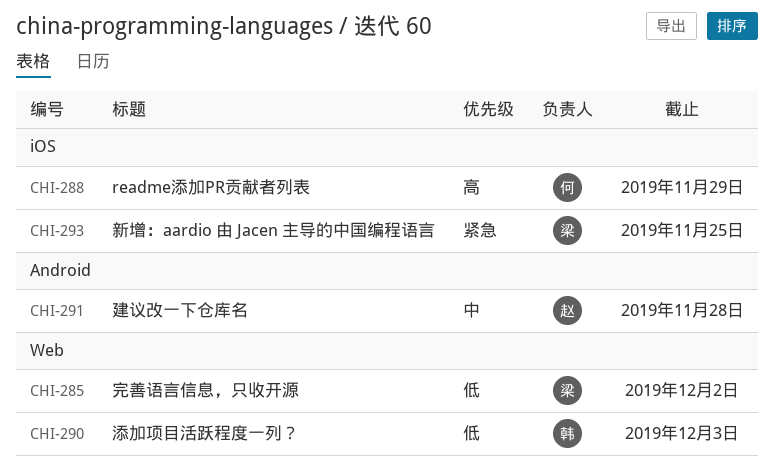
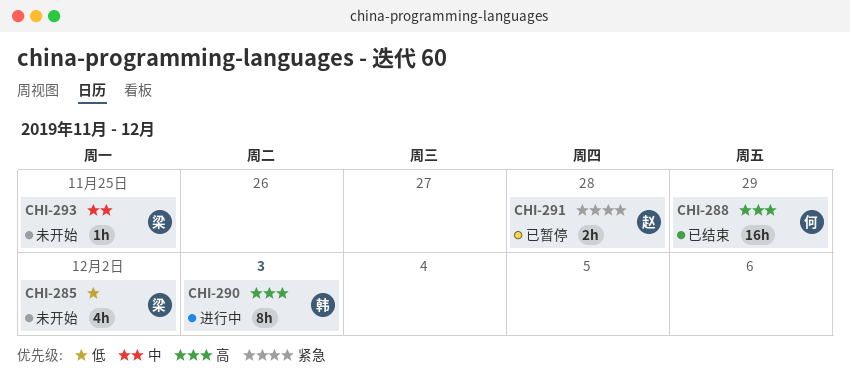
CHI-290, priority: 低 -> 高
CHI-291, priority: 中 -> 紧急
CHI-293, priority: 紧急 -> 中

